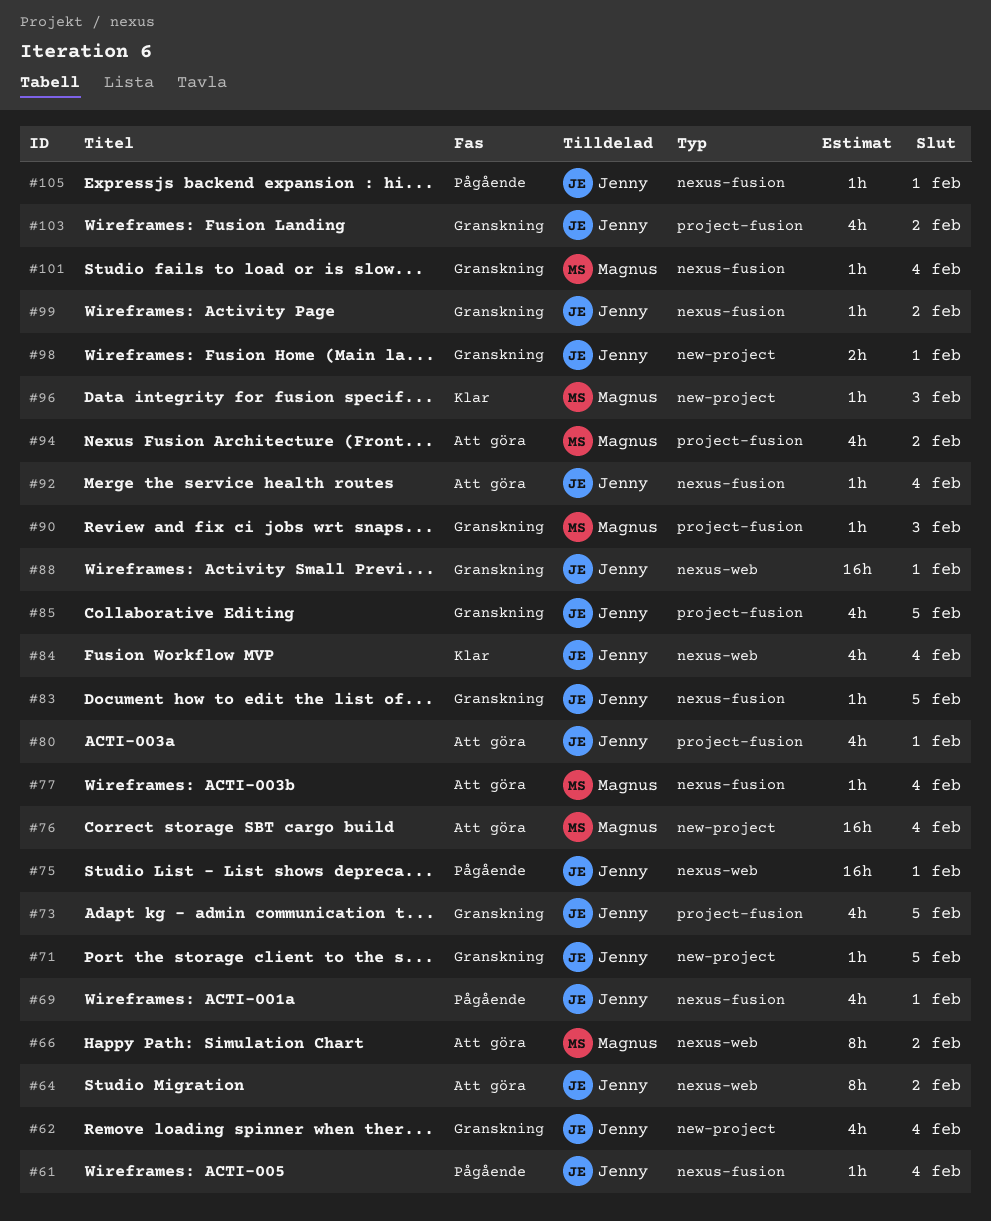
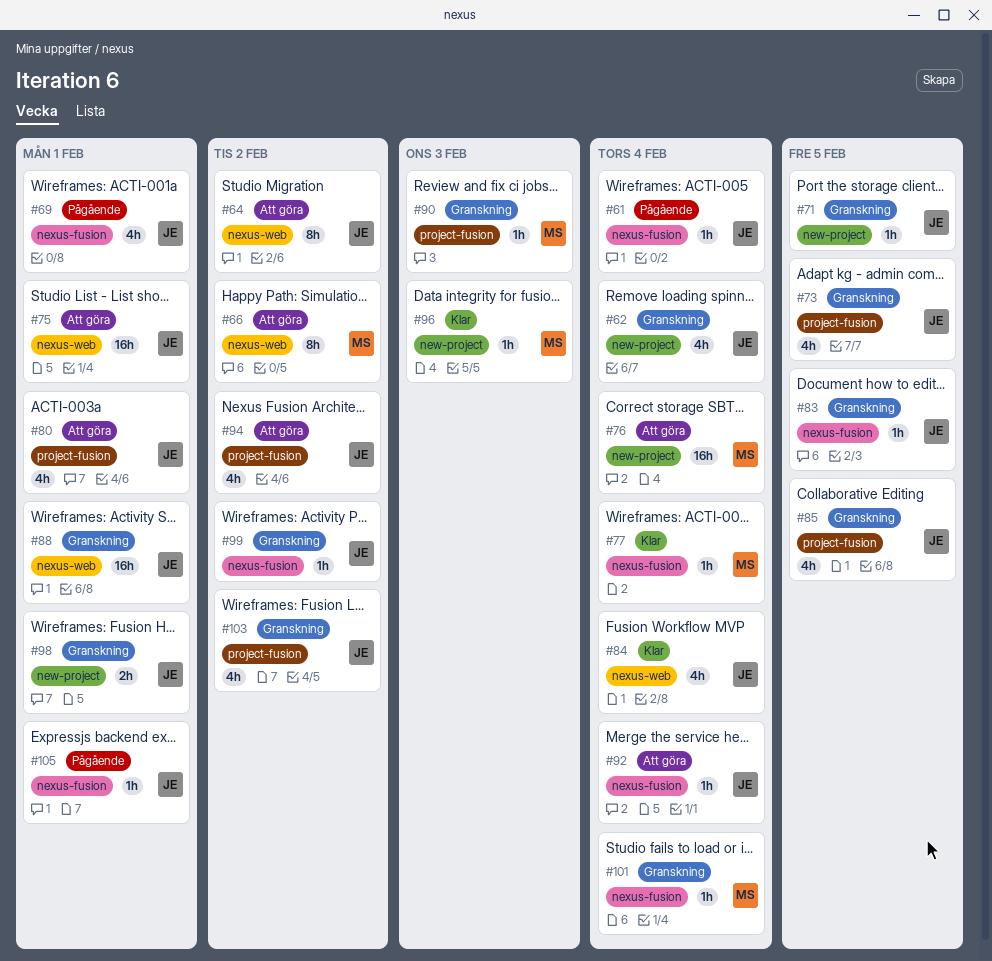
#75, status: Pågående -> Att göra
#77, status: Att göra -> Klar
#94, owner: Magnus -> Jenny

